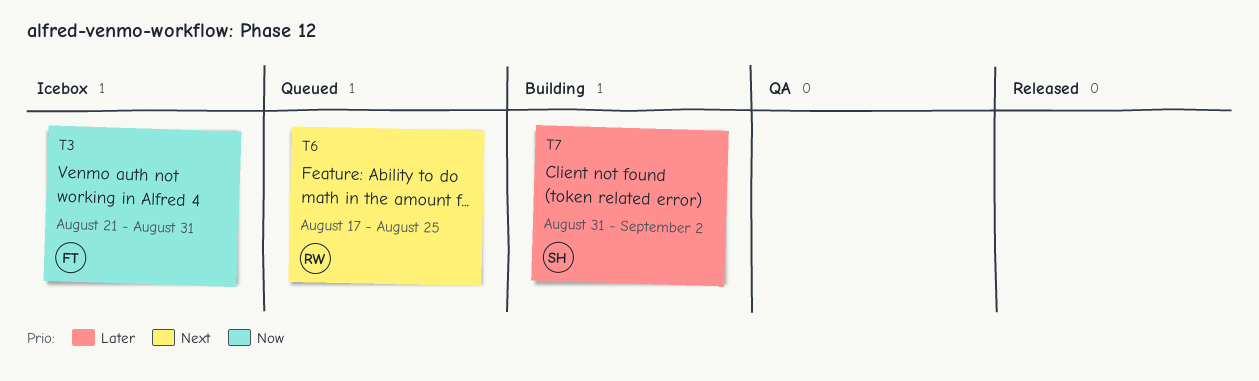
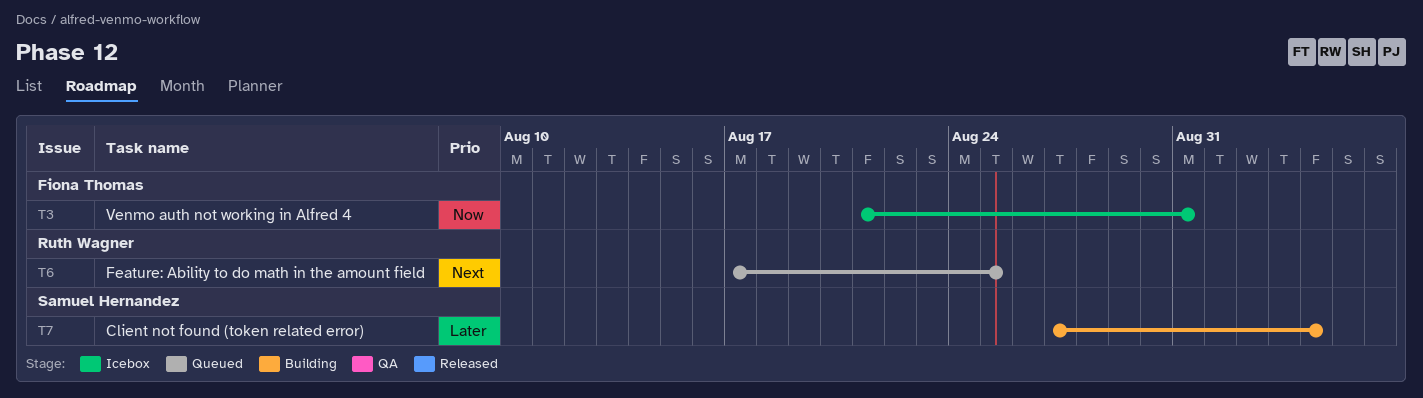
T7, start: Aug 31 -> Aug 27
T7, due: Sep 2 -> Sep 4

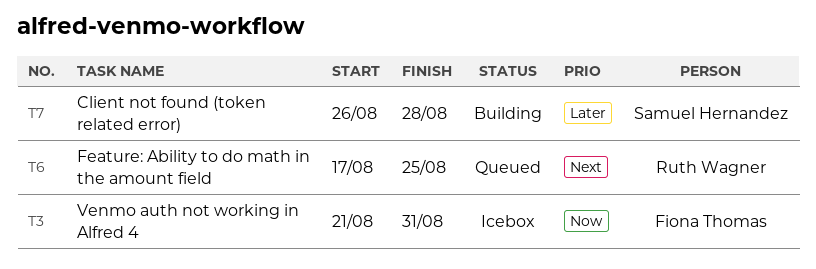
T7, start: Aug 27 -> Aug 26
T7, due: Sep 4 -> Aug 28

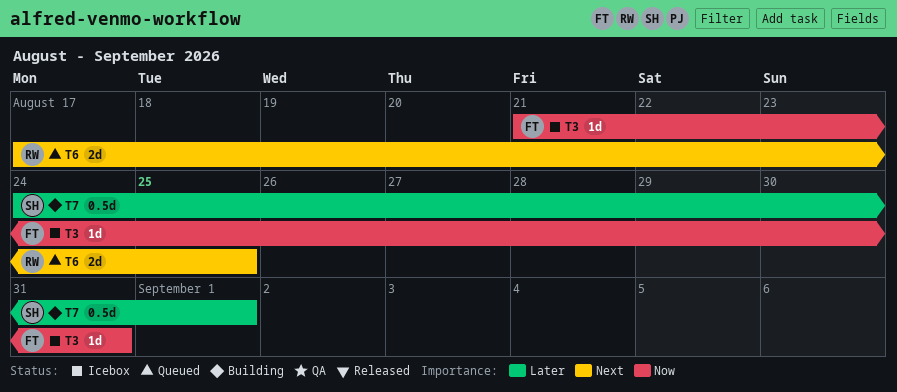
T7, start: Aug 26 -> Aug 24
T7, due: Aug 28 -> Sep 1

